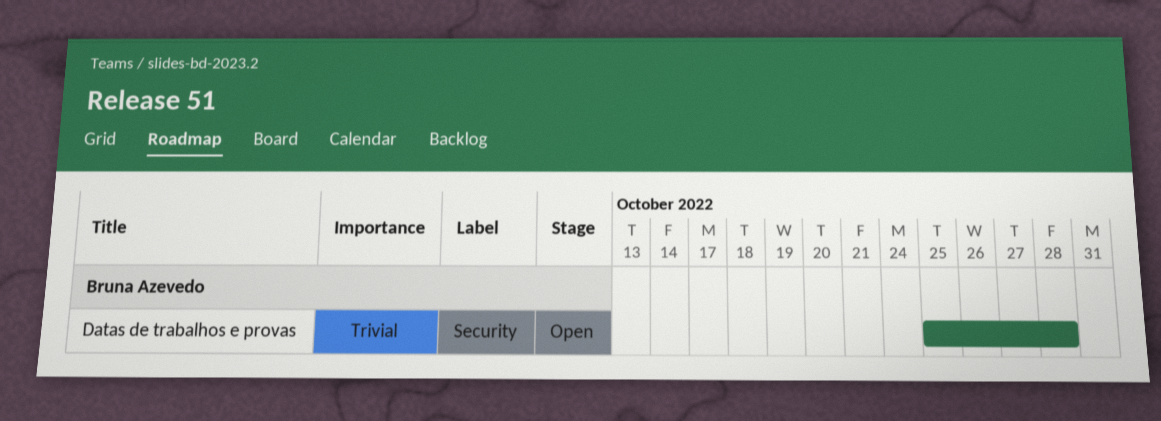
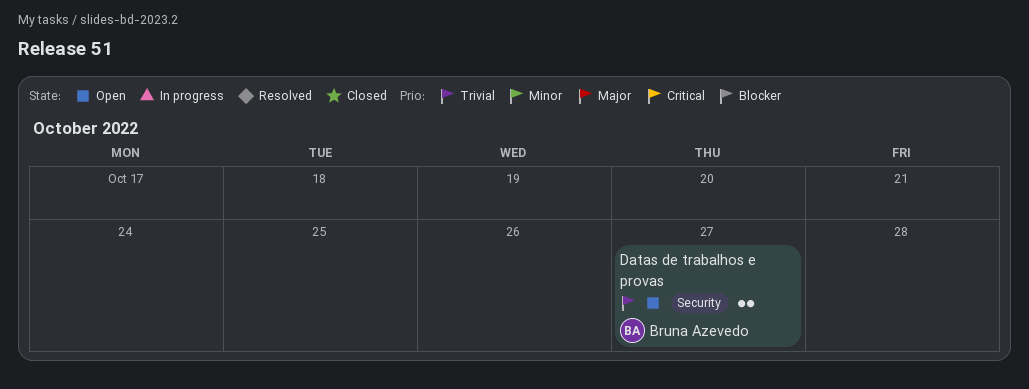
Datas de trabalhos e provas, due: Oct 28 -> Oct 27

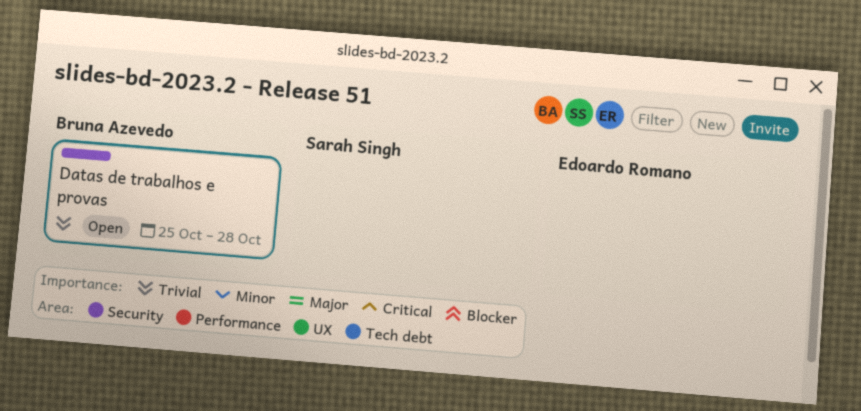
Datas de trabalhos e provas, due: Oct 27 -> Oct 28

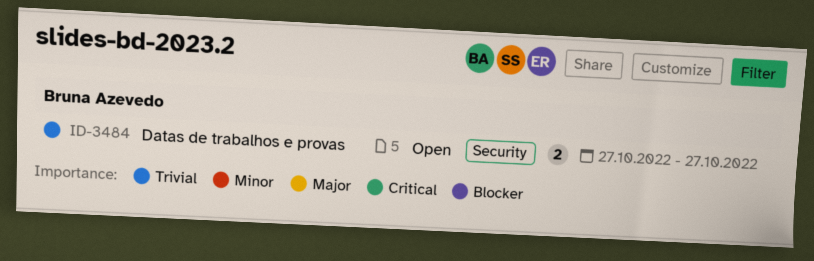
Datas de trabalhos e provas, start: Oct 25 -> Oct 27
Datas de trabalhos e provas, due: Oct 28 -> Oct 27

